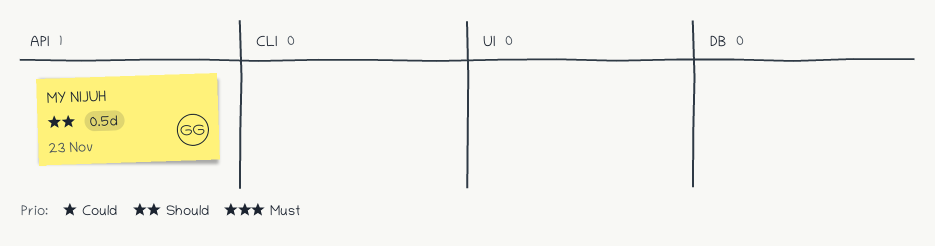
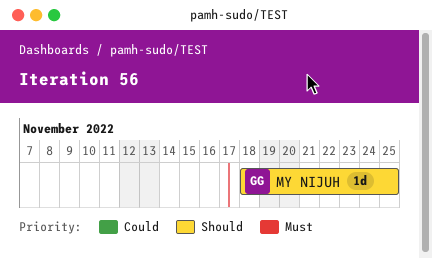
MY NIJUH, estimate: 0.5d -> 1d
MY NIJUH, due: Nov 23 -> Nov 25

